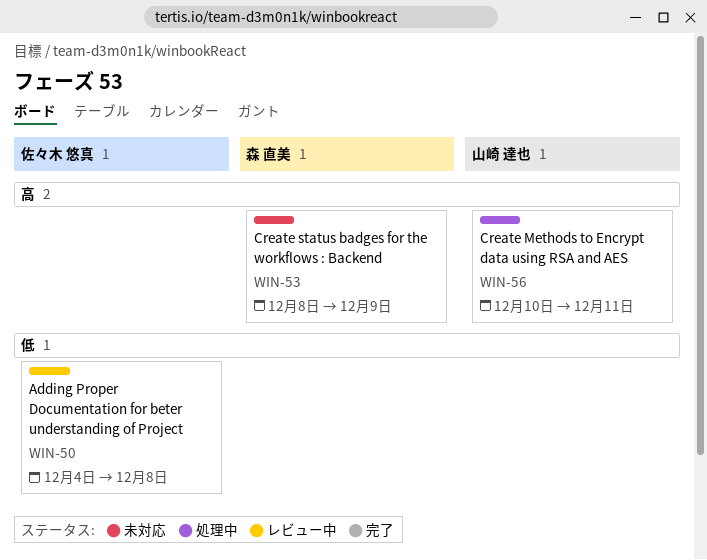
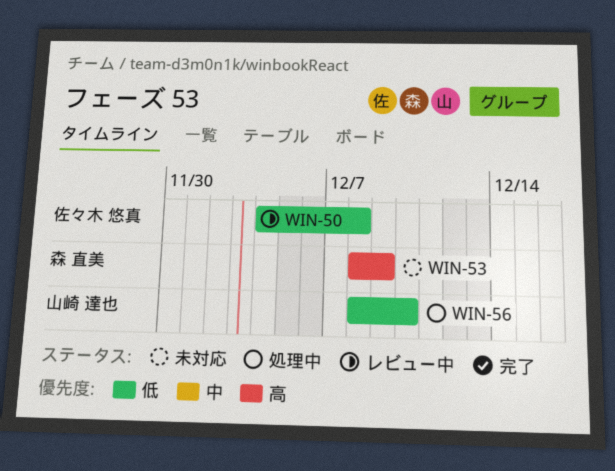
WIN-56, priority: 高 -> 低
WIN-56, start: Dec 10 -> Dec 8
WIN-56, due: Dec 11 -> Dec 10

